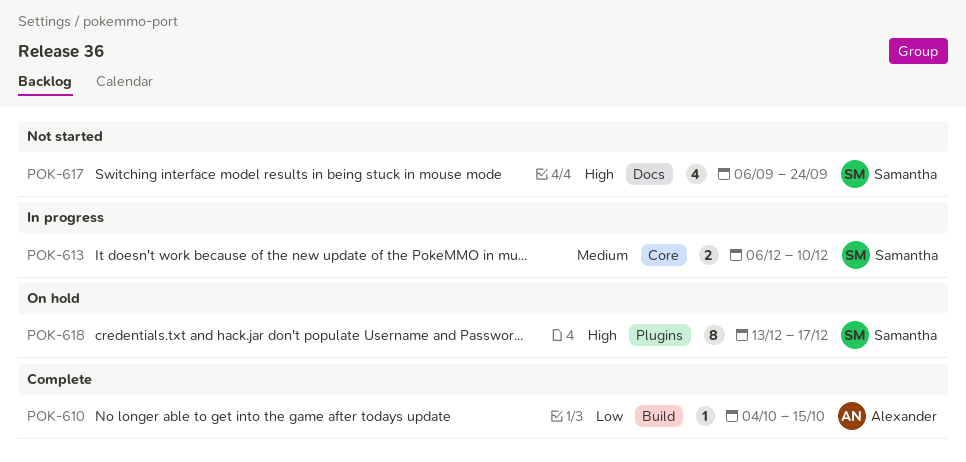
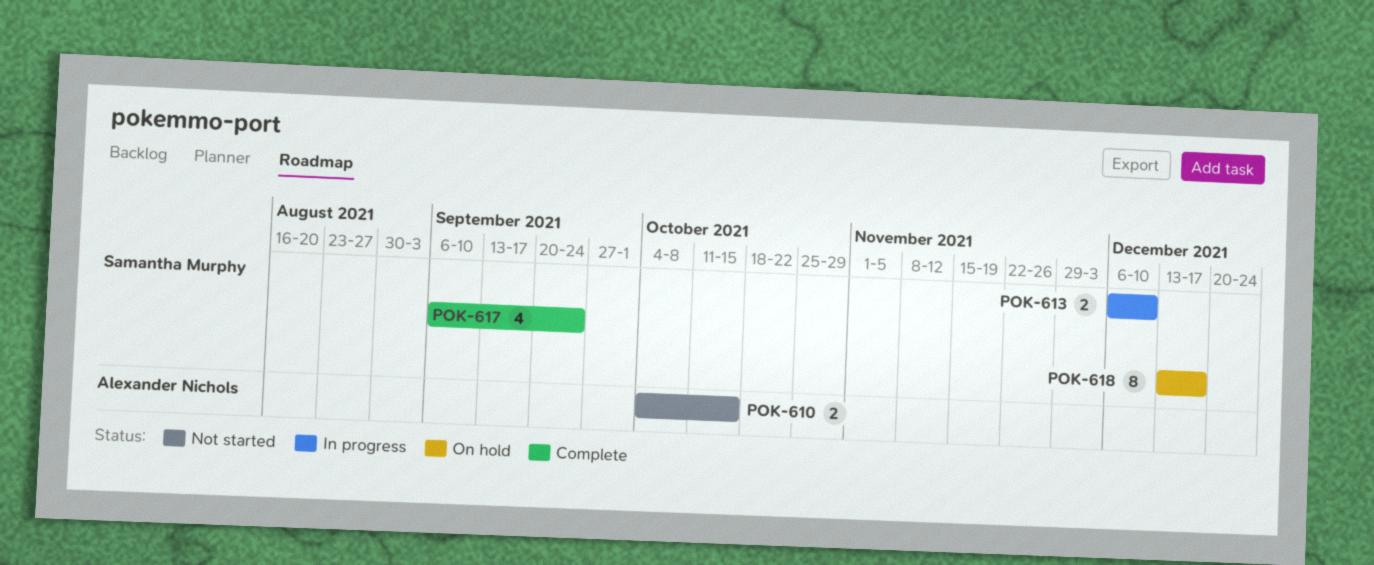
POK-610, status: Complete -> Not started
POK-610, estimate: 1 -> 2
POK-617, status: Not started -> Complete

